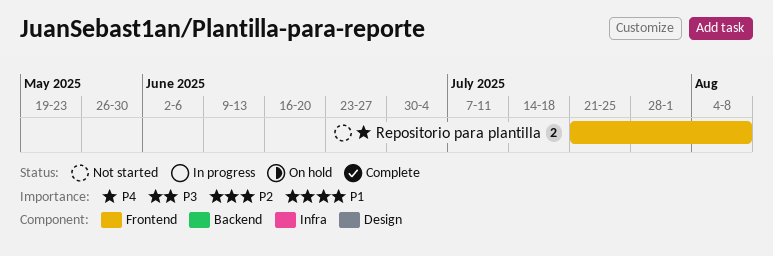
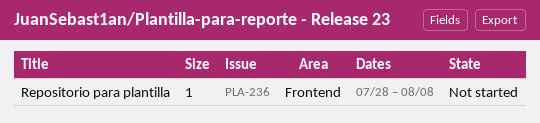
Repositorio para plantilla, estimate: 2 -> 1
Repositorio para plantilla, start: Jul 21 -> Jul 28

